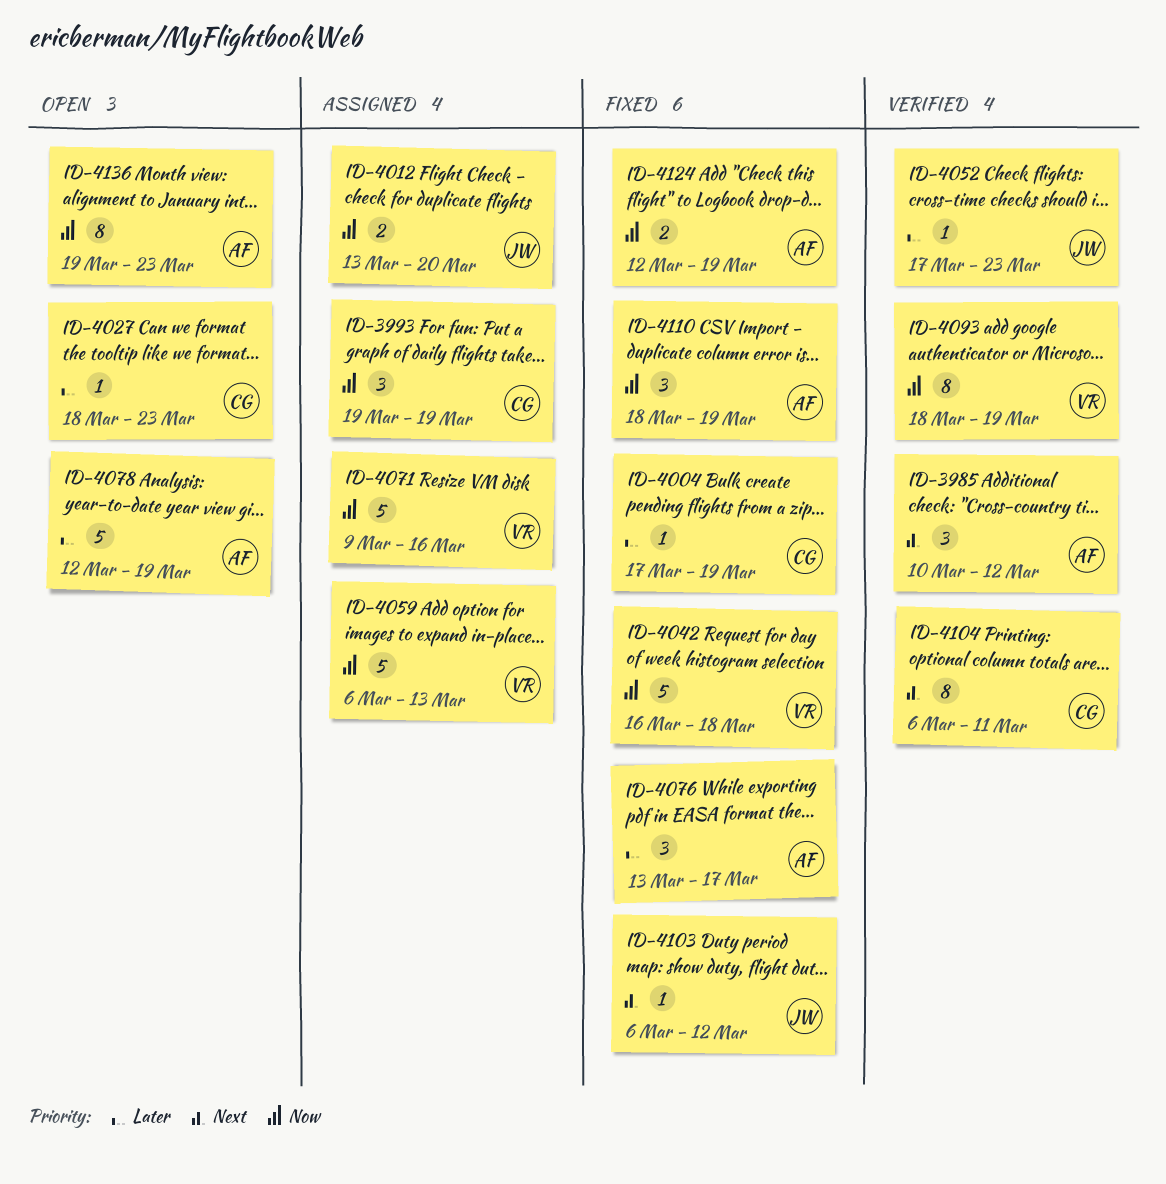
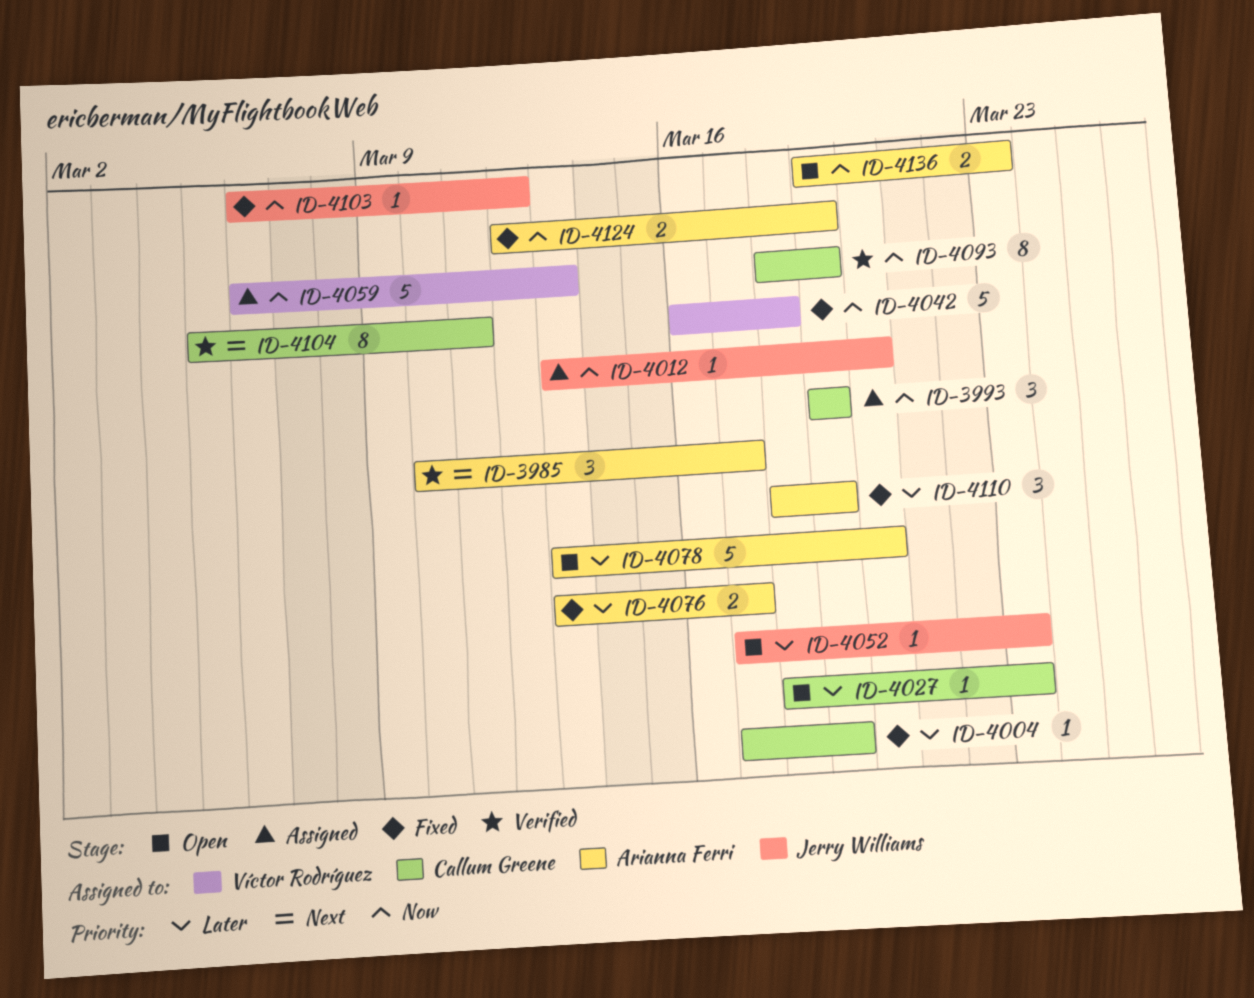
ID-3985, due: Mar 12 -> Mar 17
ID-4012, estimate: 2 -> 1
ID-4052, status: Verified -> Open
ID-4071: present -> none
ID-4076, estimate: 3 -> 2
ID-4078, start: Mar 12 -> Mar 13
ID-4078, due: Mar 19 -> Mar 20
ID-4093, owner: Víctor Rodríguez -> Callum Greene
ID-4103, priority: Next -> Now
ID-4104, start: Mar 6 -> Mar 5
ID-4110, priority: Now -> Later
ID-4136, estimate: 8 -> 2

